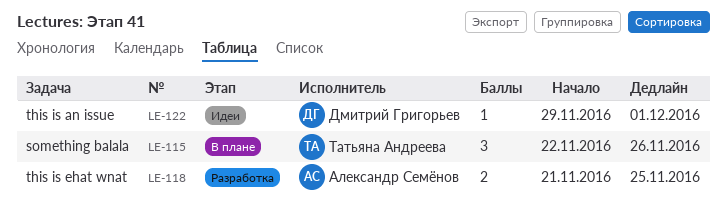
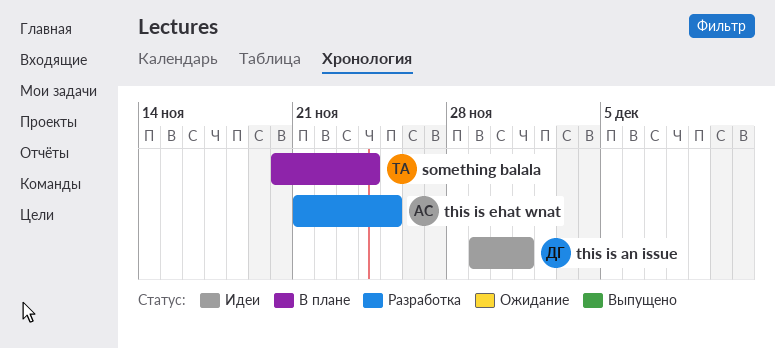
something balala, start: Nov 22 -> Nov 20
something balala, due: Nov 26 -> Nov 24

